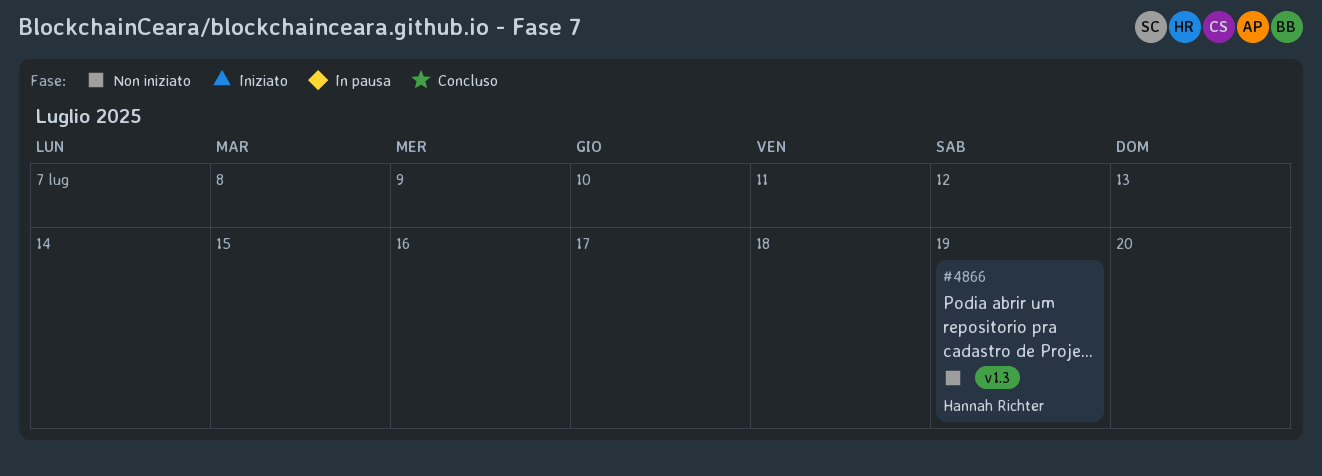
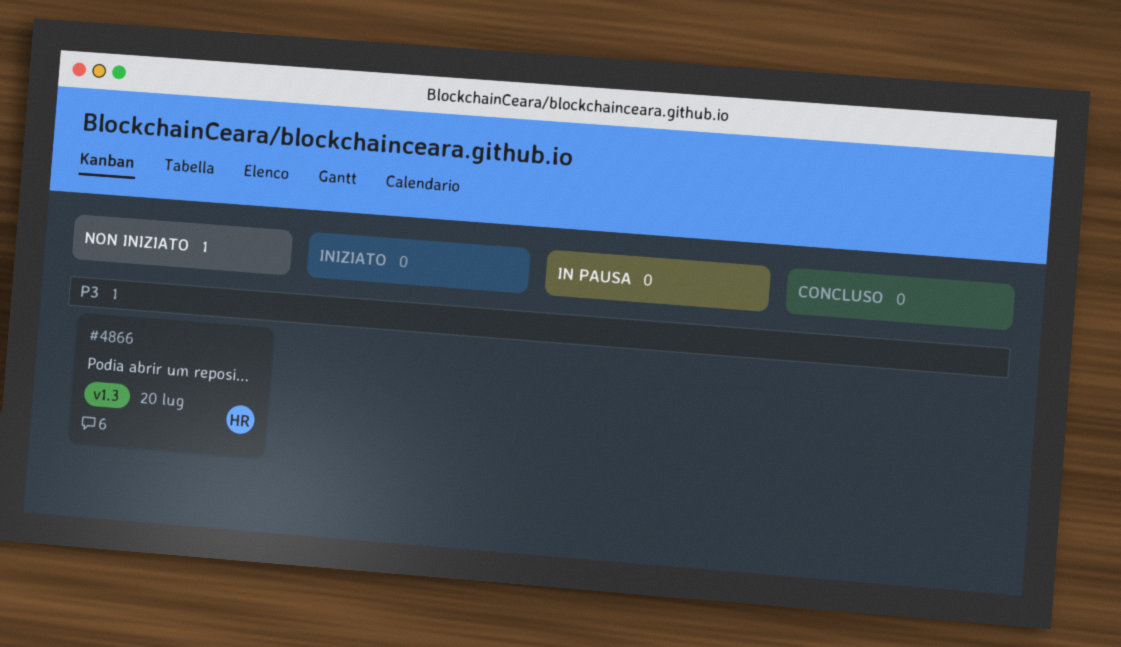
#4866, due: Jul 19 -> Jul 20

